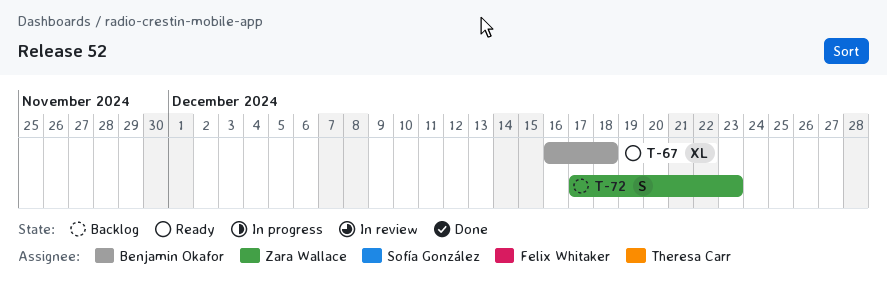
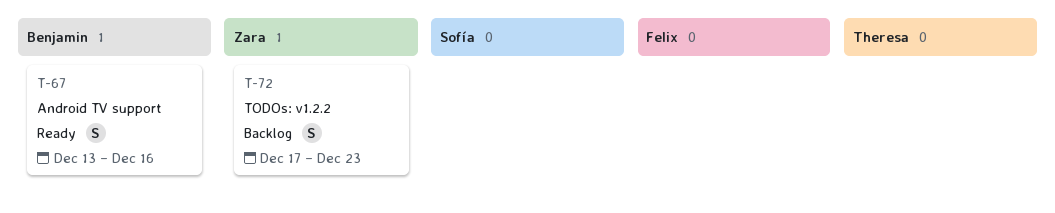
T-67, estimate: XL -> S
T-67, start: Dec 16 -> Dec 13
T-67, due: Dec 18 -> Dec 16

